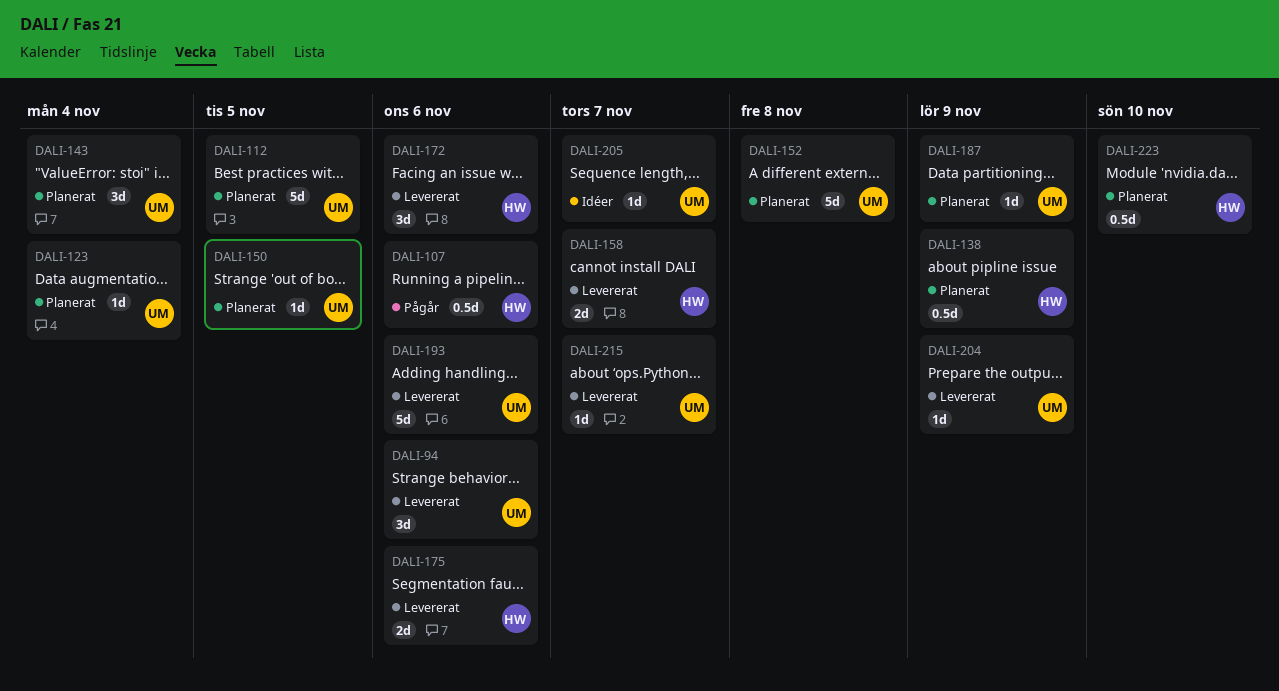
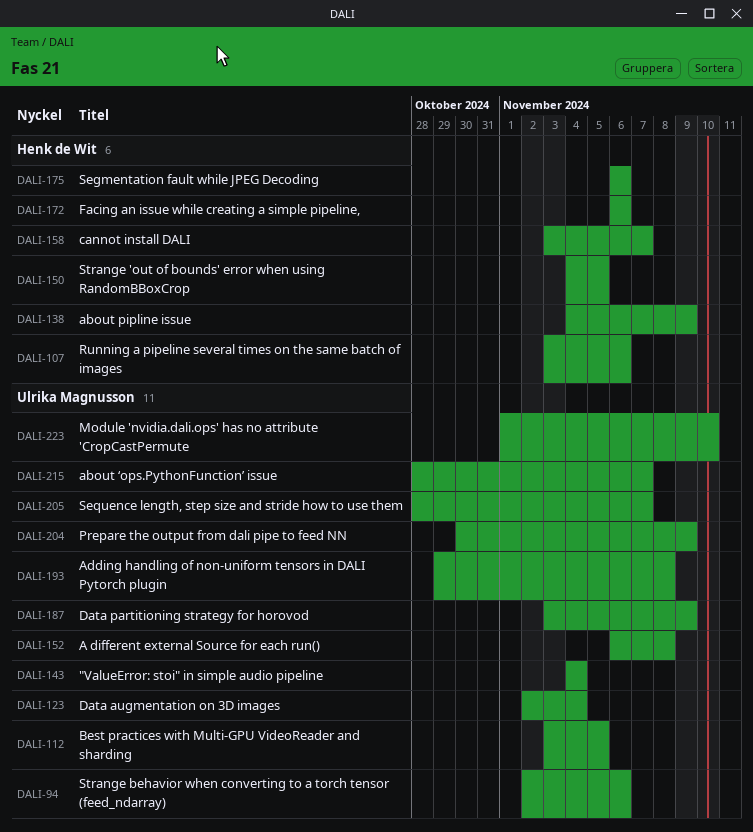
DALI-150, owner: Ulrika Magnusson -> Henk de Wit
DALI-193, due: Nov 6 -> Nov 8
DALI-223, owner: Henk de Wit -> Ulrika Magnusson

